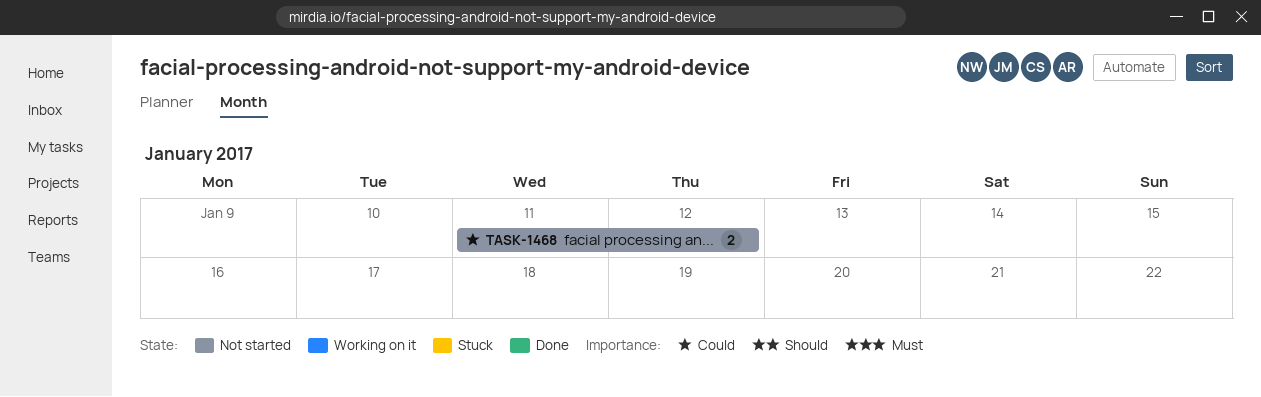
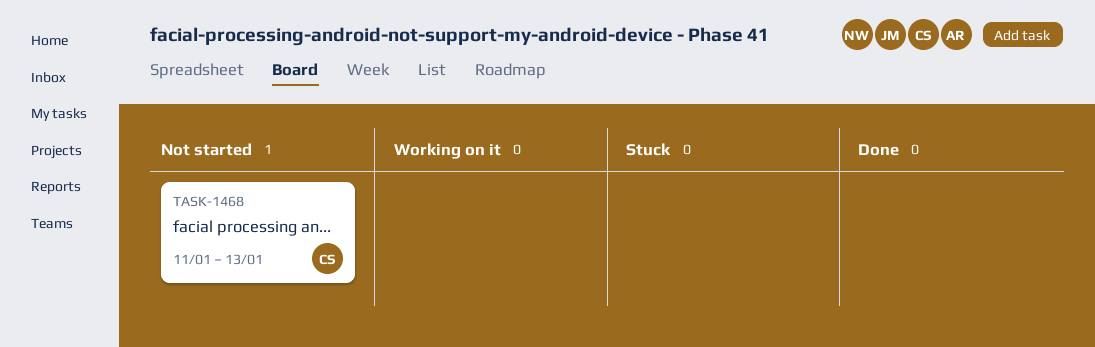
TASK-1468, due: Jan 12 -> Jan 13

